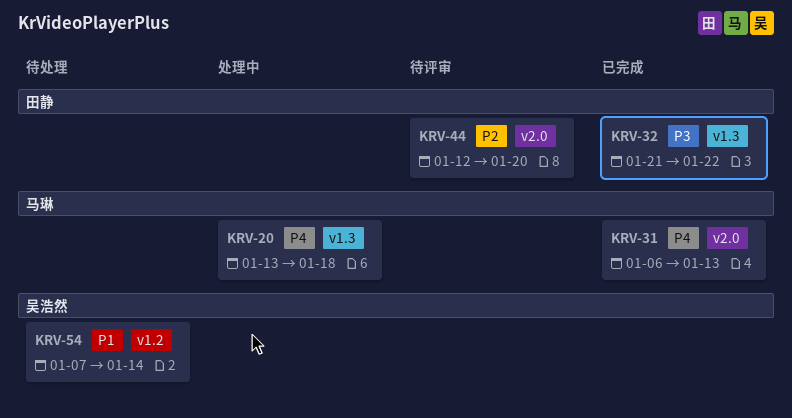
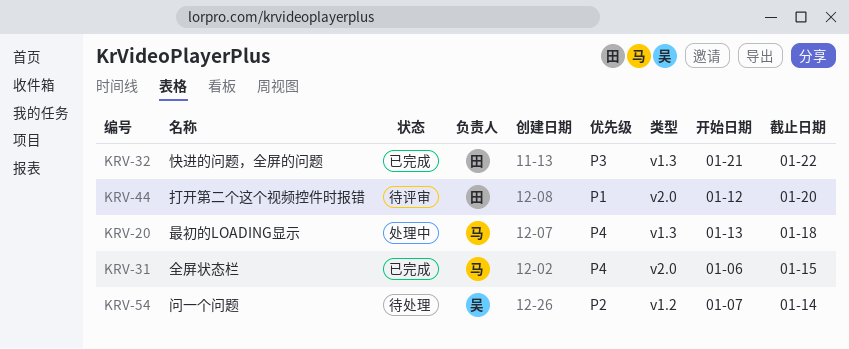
KRV-31, due: Jan 13 -> Jan 15
KRV-44, priority: P2 -> P1
KRV-54, priority: P1 -> P2

